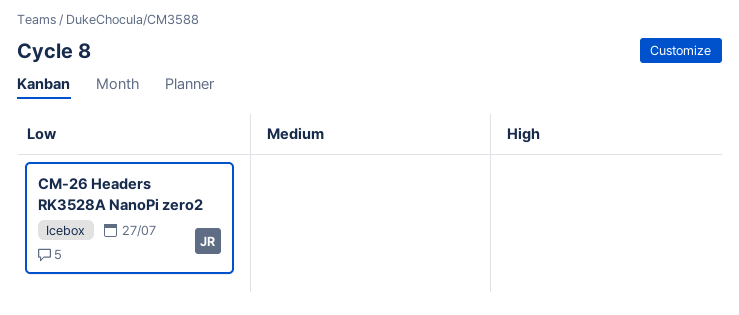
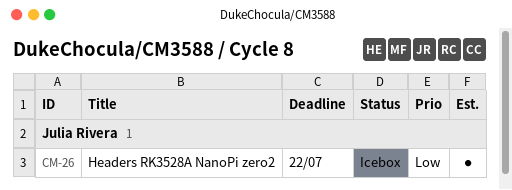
CM-26, due: Jul 27 -> Jul 22

